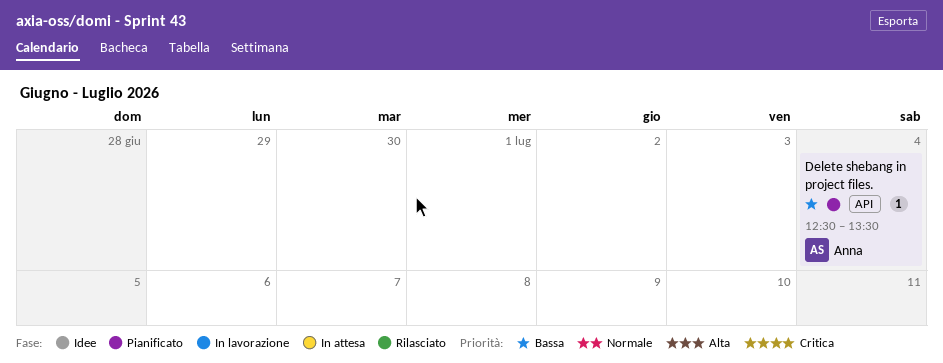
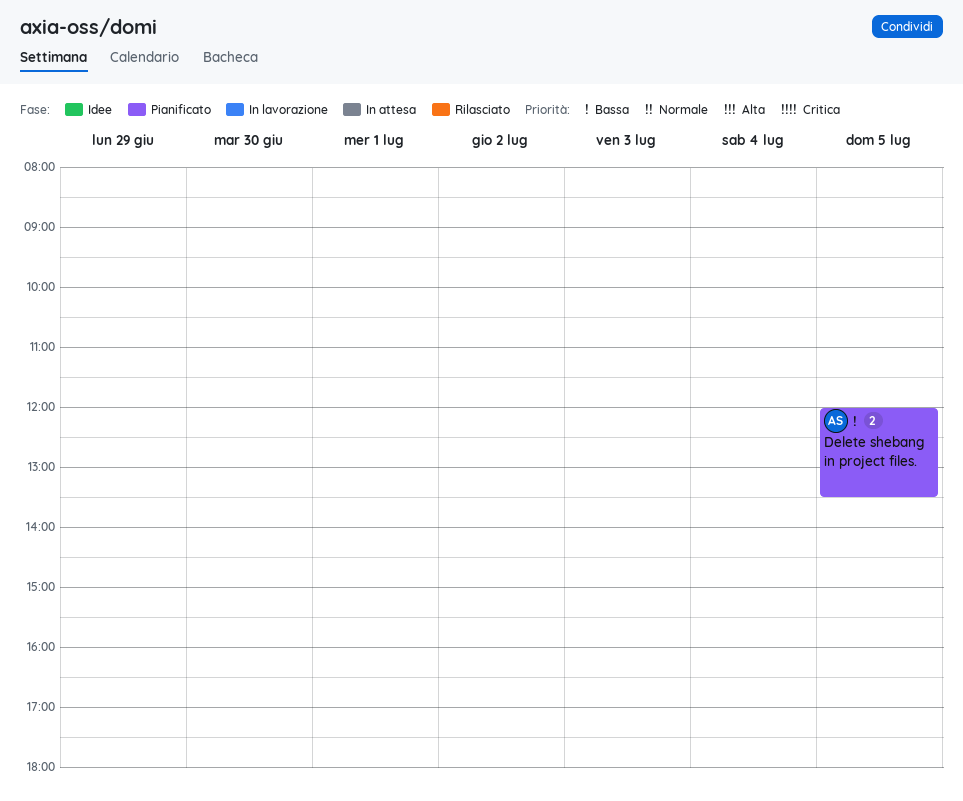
Delete shebang in project files., estimate: 1 -> 2
Delete shebang in project files., day: Jul 4 -> Jul 5
Delete shebang in project files., begins: 12:30 -> 12:00

